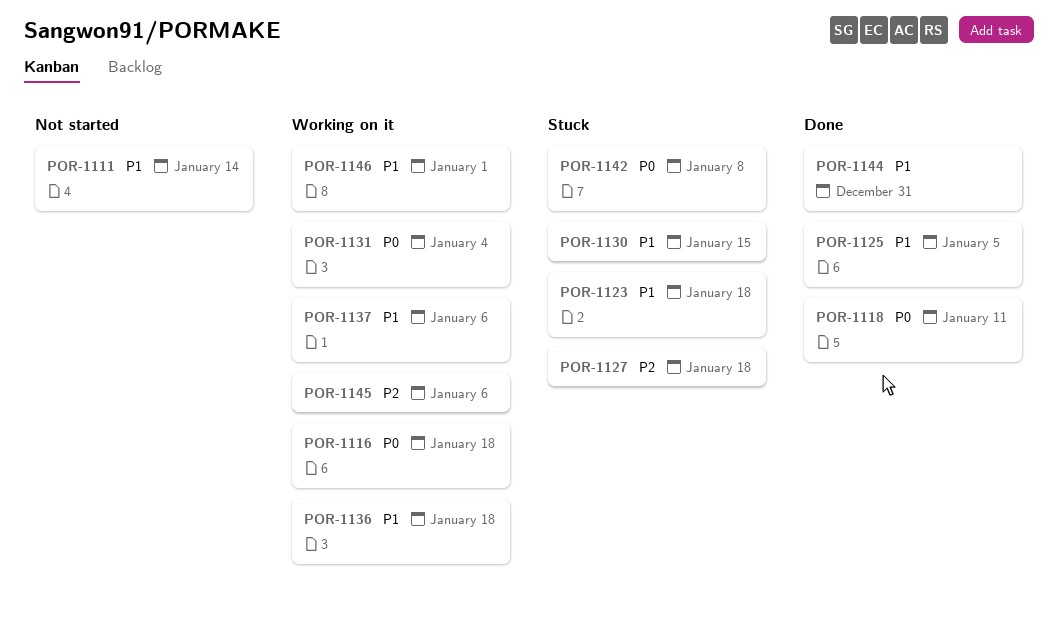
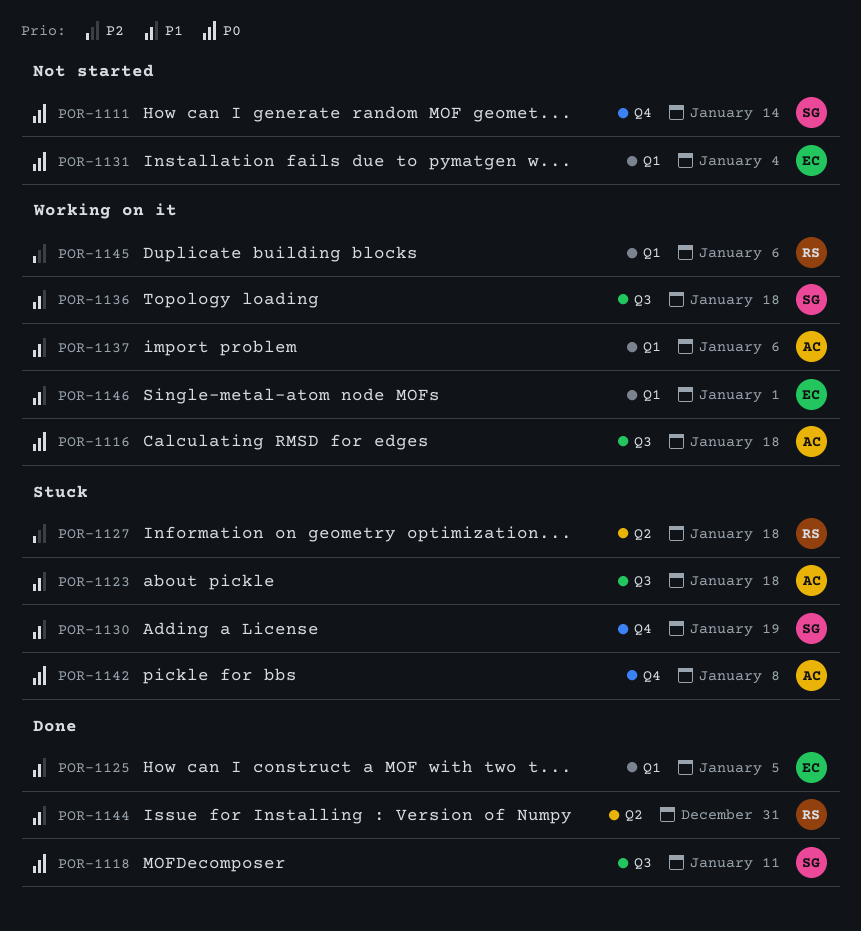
POR-1111, priority: P1 -> P0
POR-1130, due: Jan 15 -> Jan 19
POR-1131, status: Working on it -> Not started

